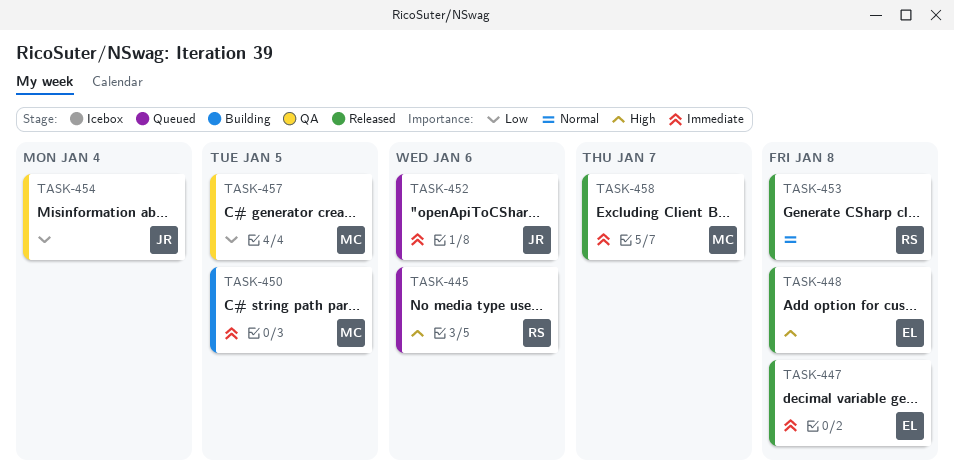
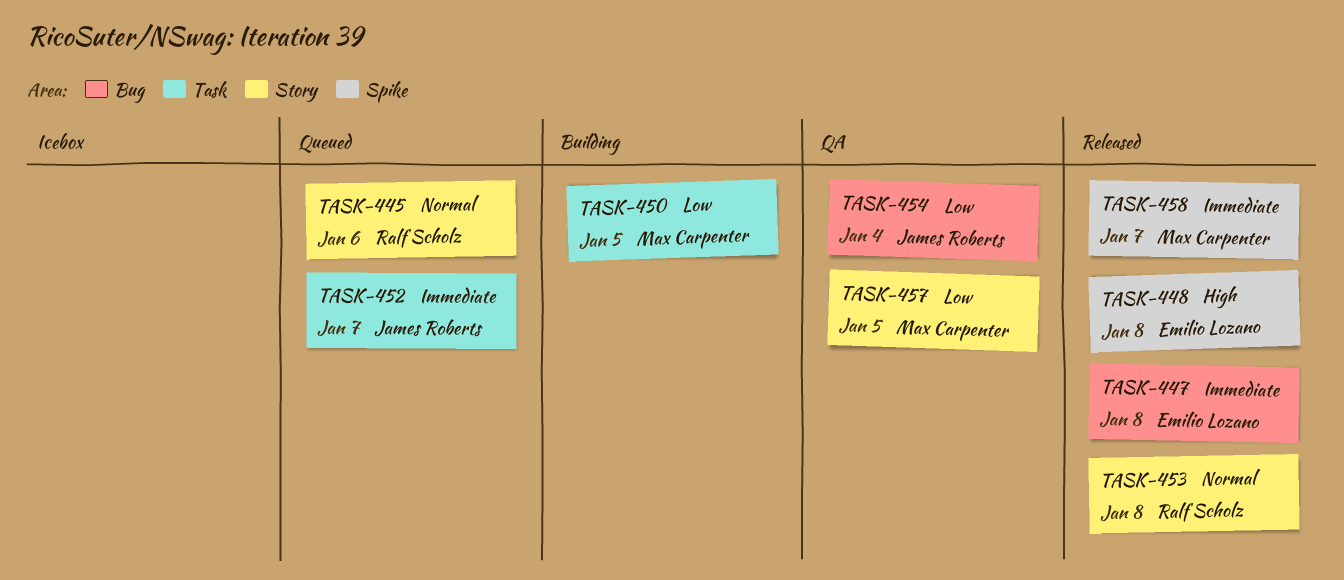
TASK-445, priority: High -> Normal
TASK-450, priority: Immediate -> Low
TASK-452, due: Jan 6 -> Jan 7

